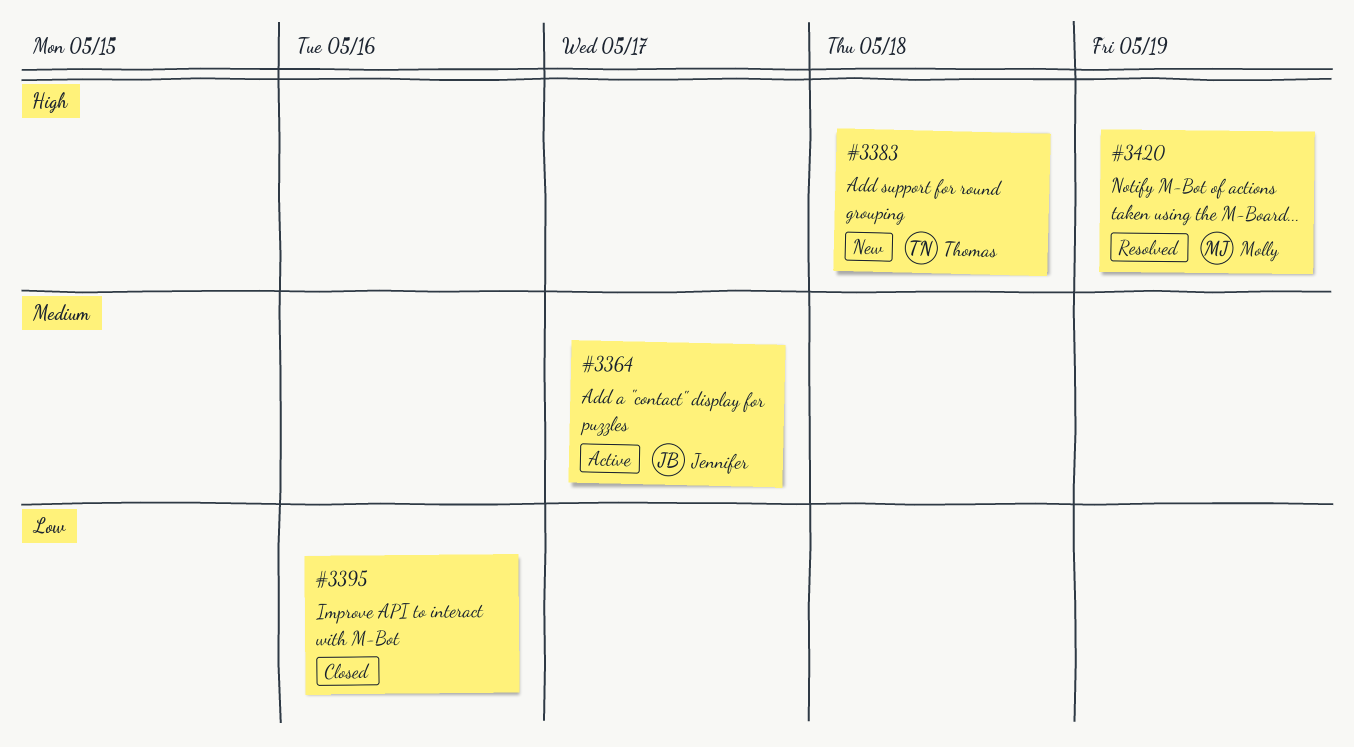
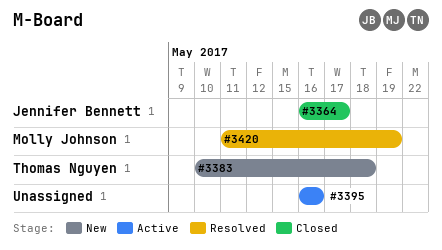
#3364, status: Active -> Closed
#3395, status: Closed -> Active

